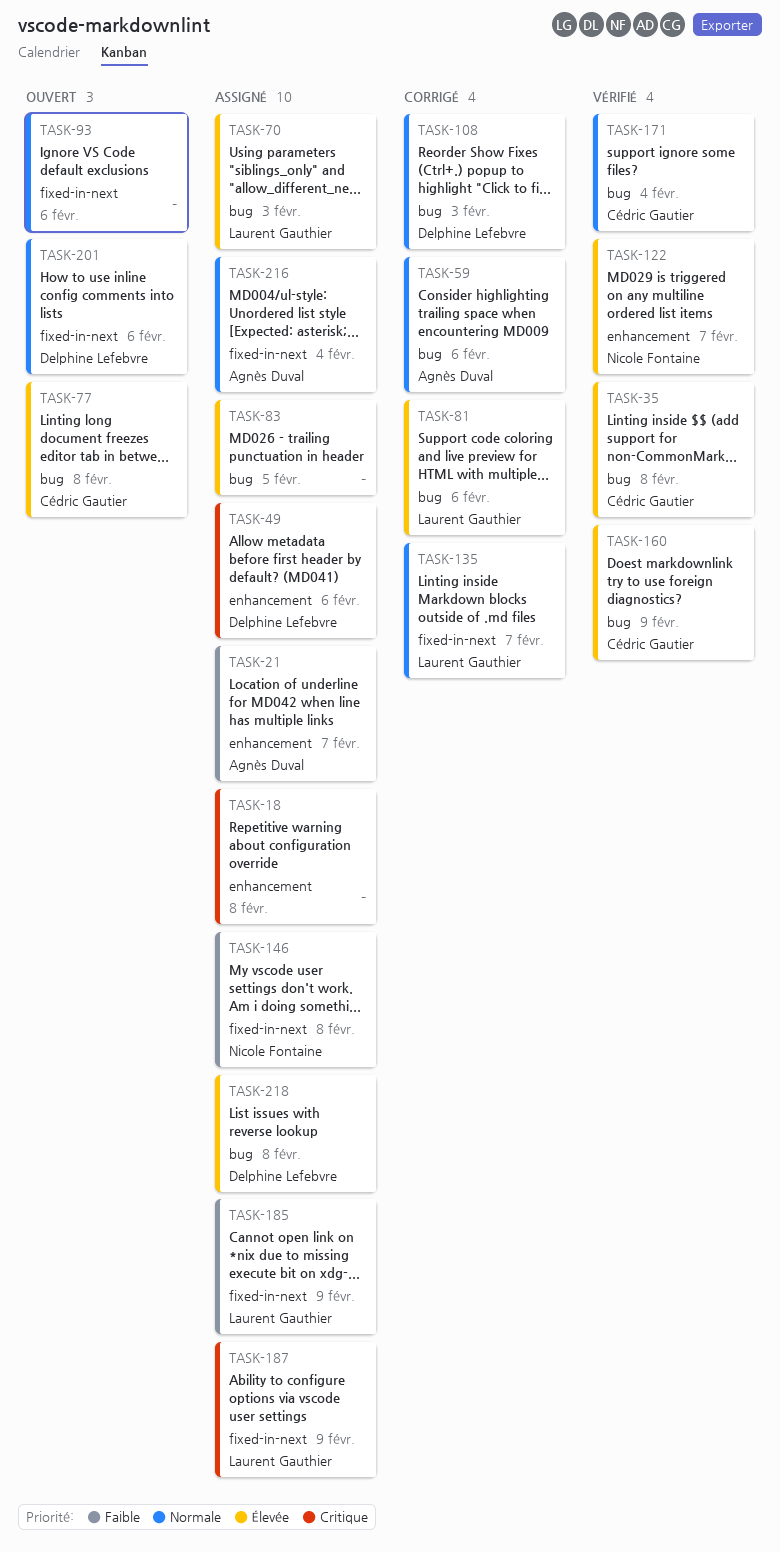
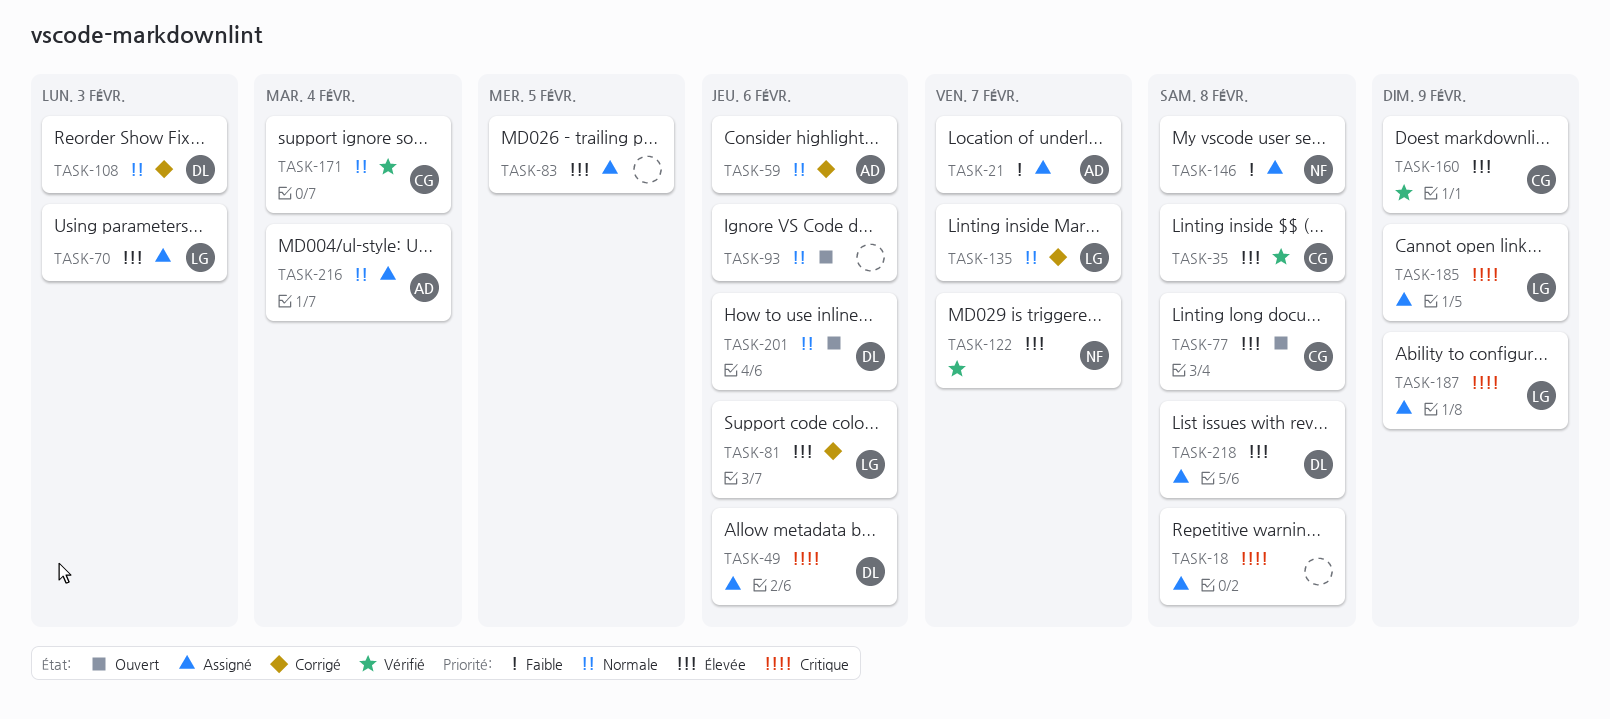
TASK-185, priority: Faible -> Critique

